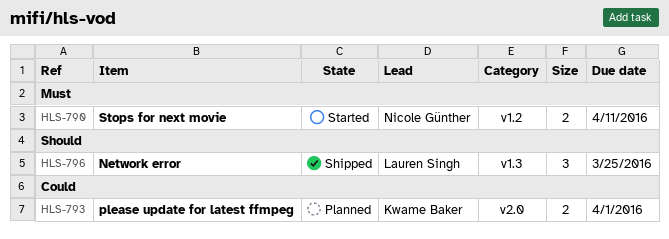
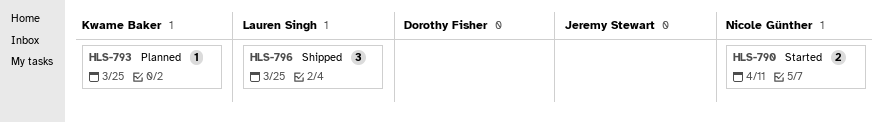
HLS-793, estimate: 2 -> 1
HLS-793, due: Apr 1 -> Mar 25

